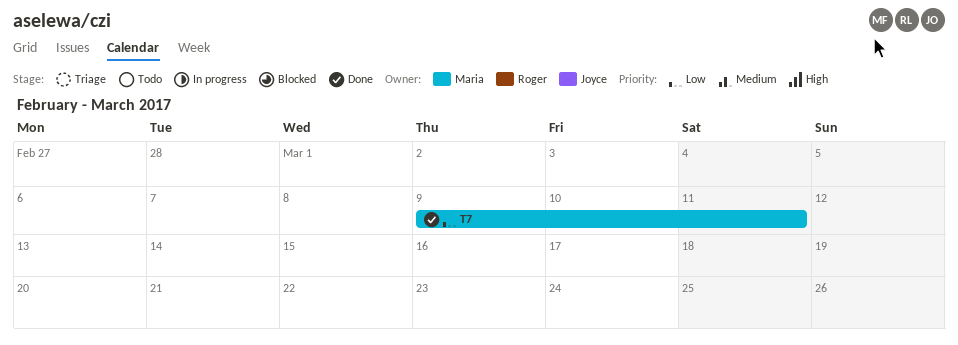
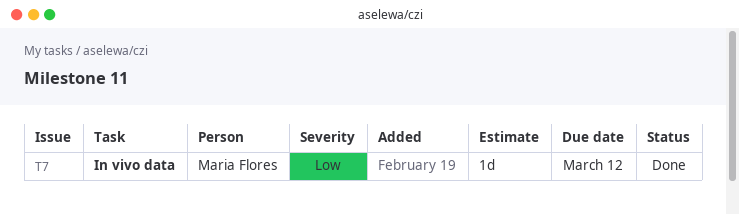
T7, due: Mar 11 -> Mar 12

